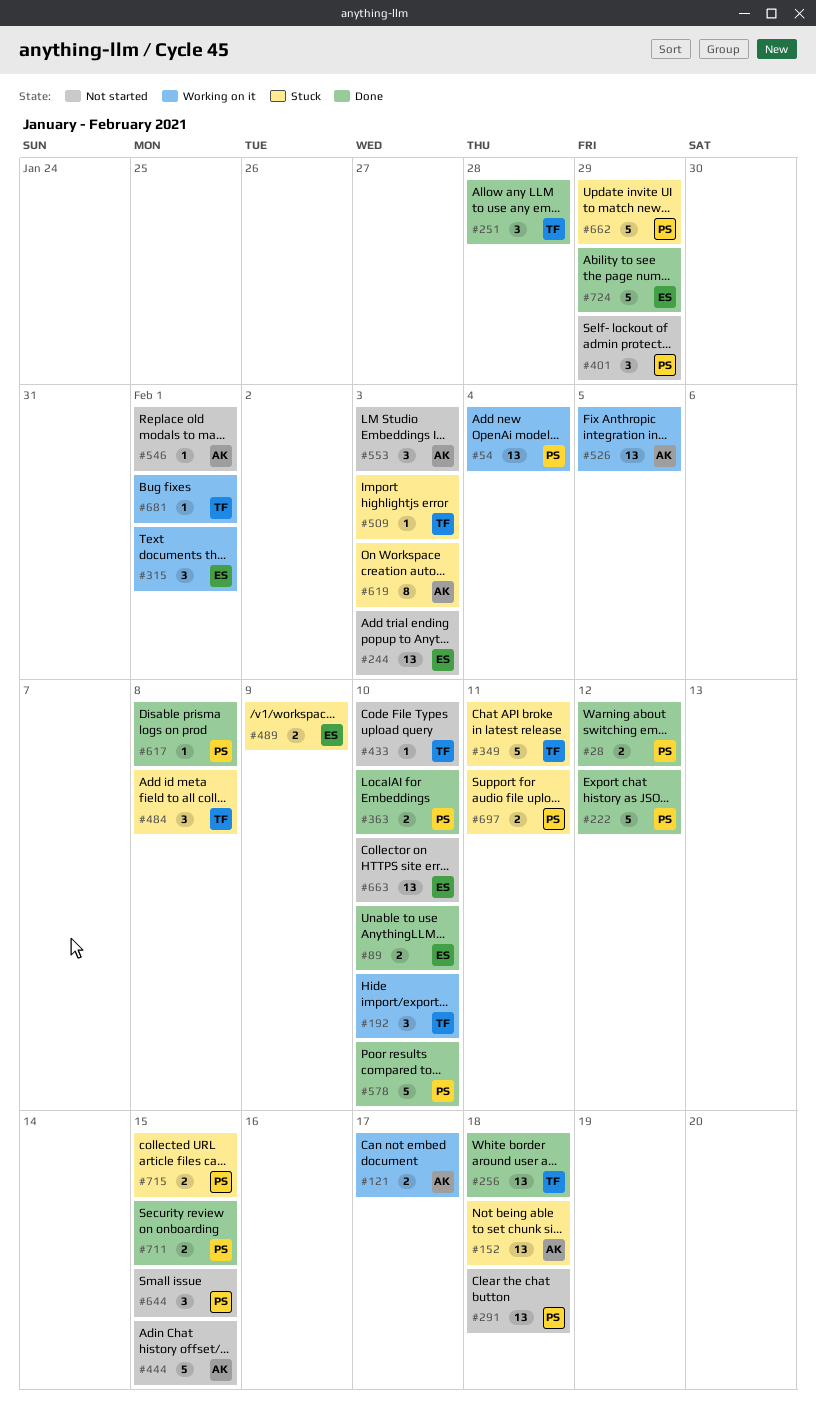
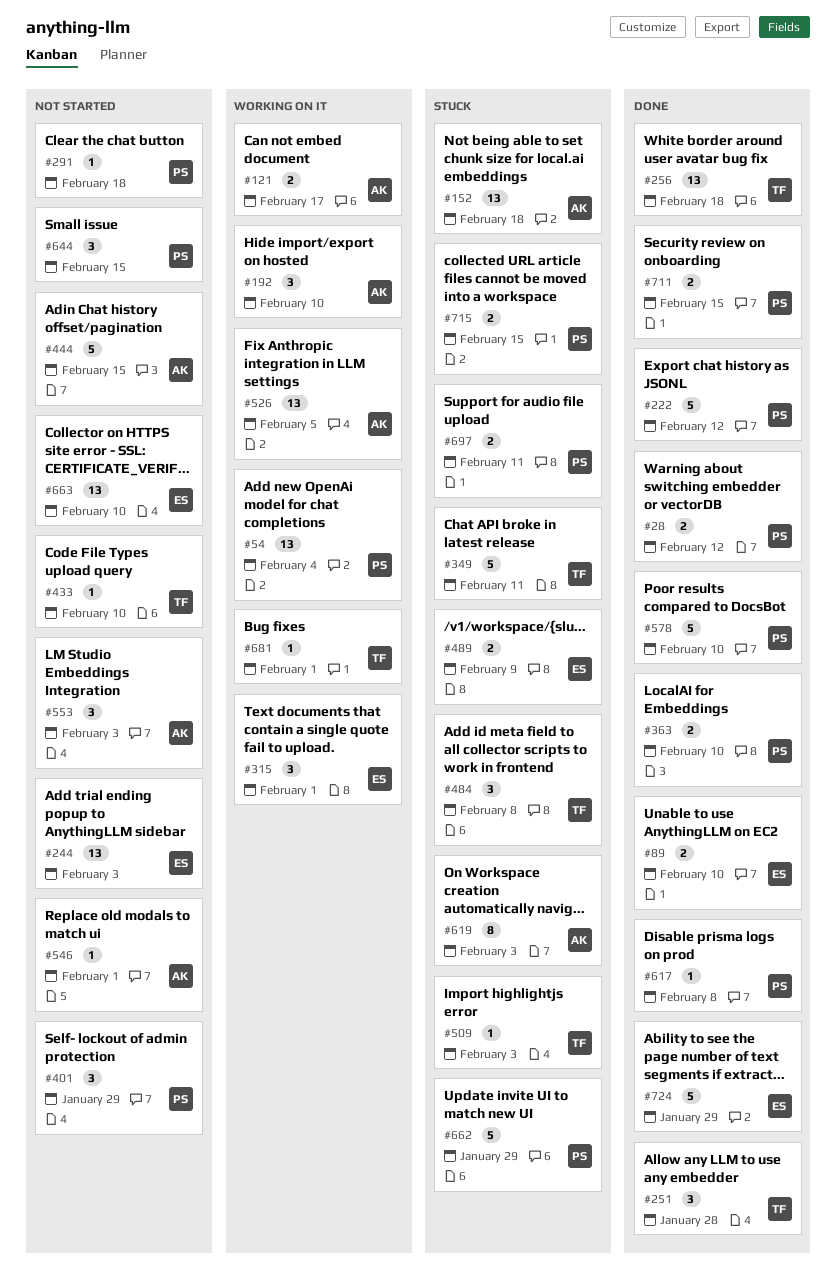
#192, owner: TF -> AK
#291, estimate: 13 -> 1

